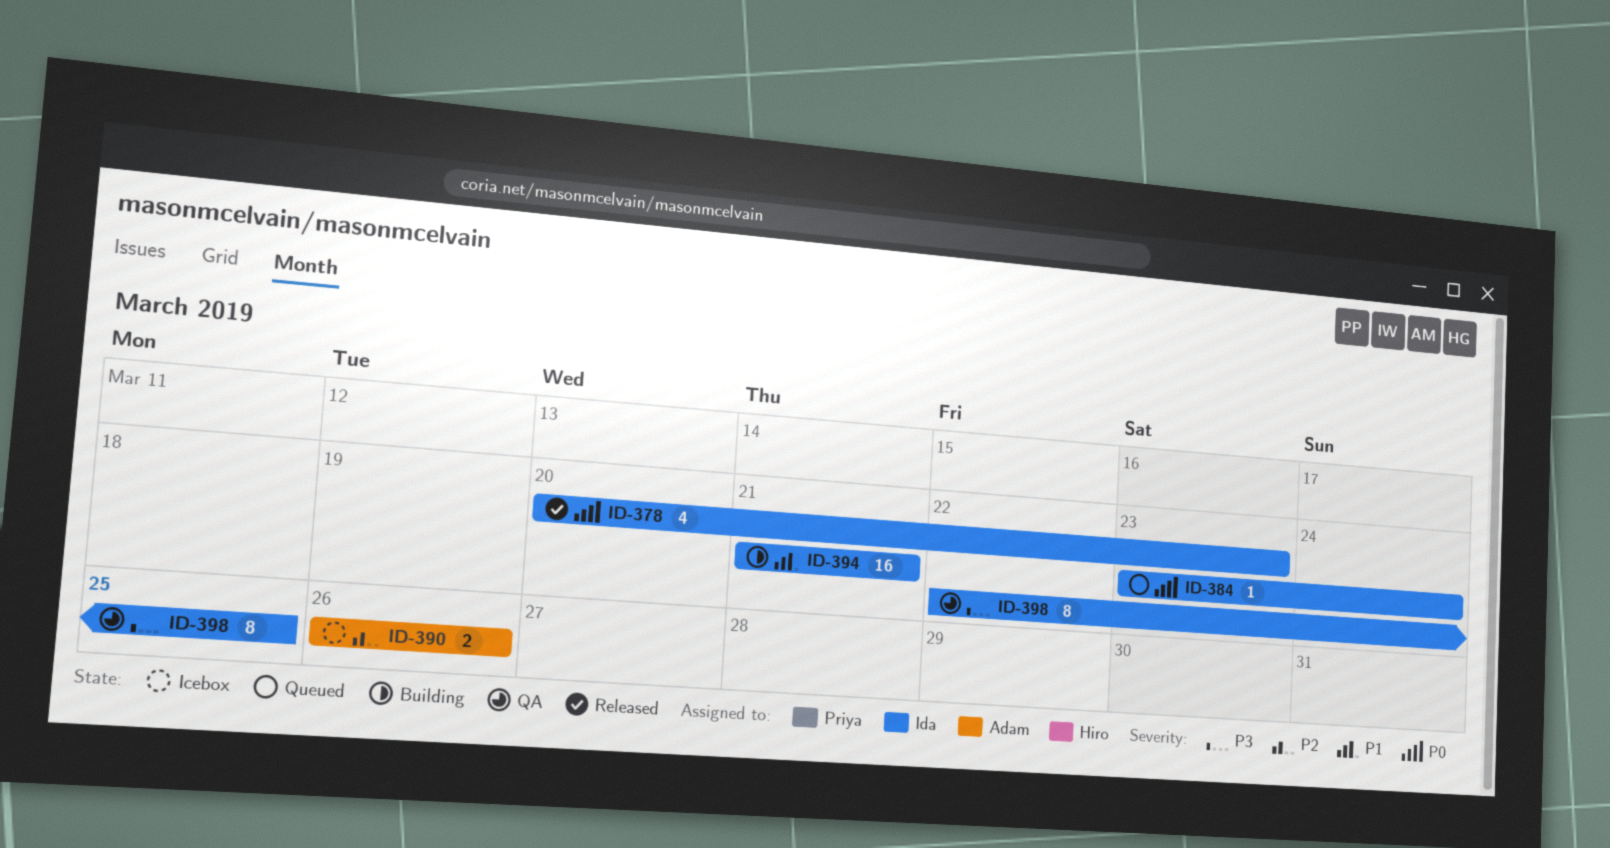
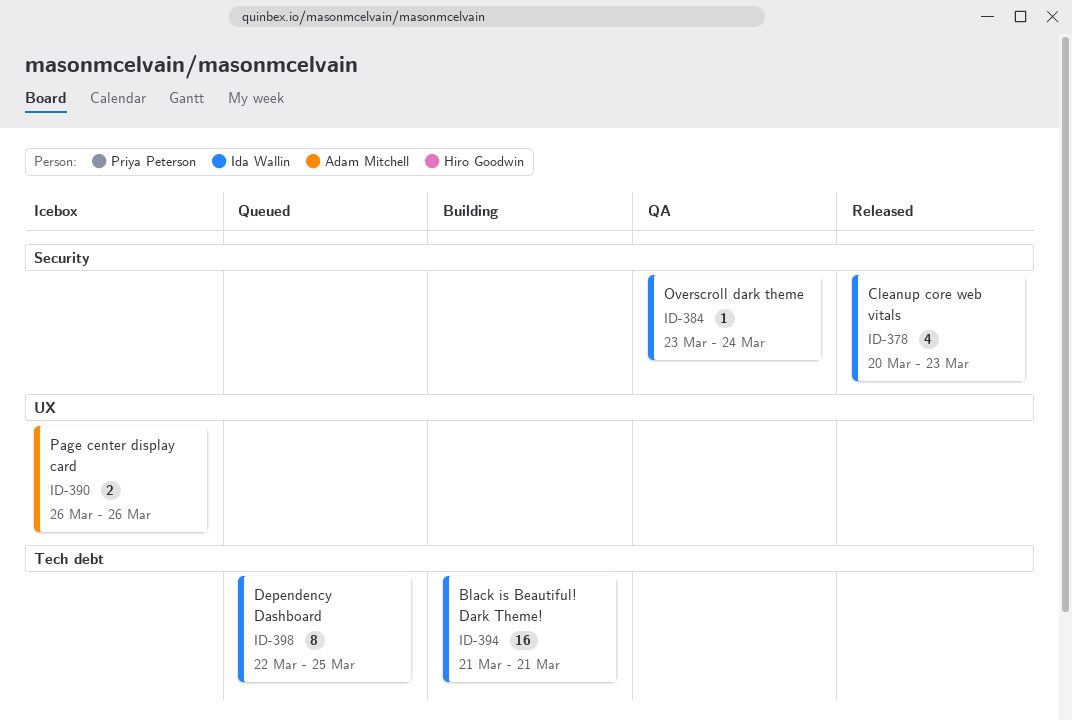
ID-384, status: Queued -> QA
ID-398, status: QA -> Queued

